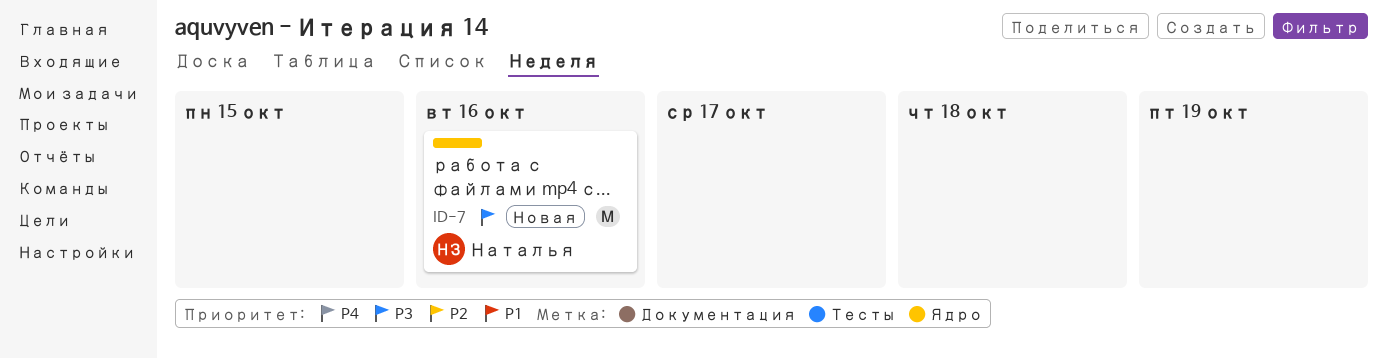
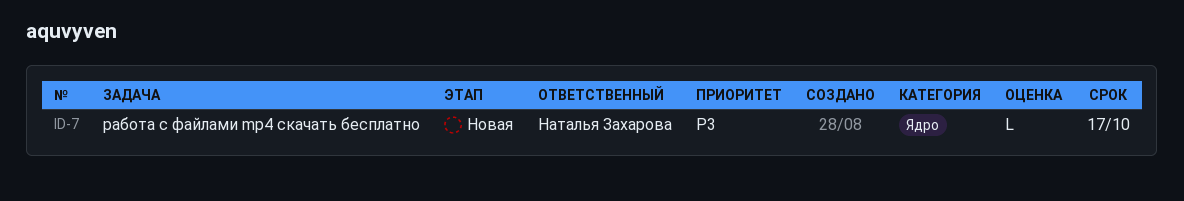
ID-7, estimate: M -> L
ID-7, due: Oct 16 -> Oct 17

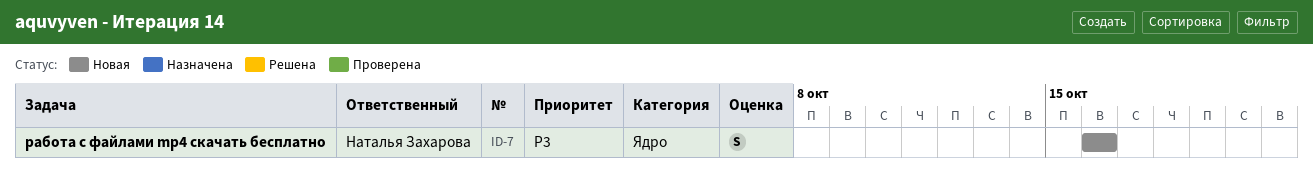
ID-7, estimate: L -> S
ID-7, due: Oct 17 -> Oct 16

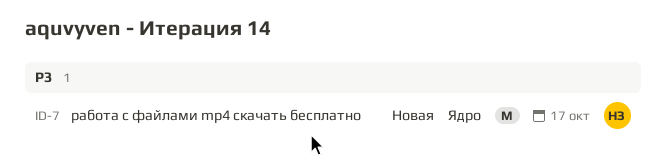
ID-7, estimate: S -> M
ID-7, due: Oct 16 -> Oct 17

